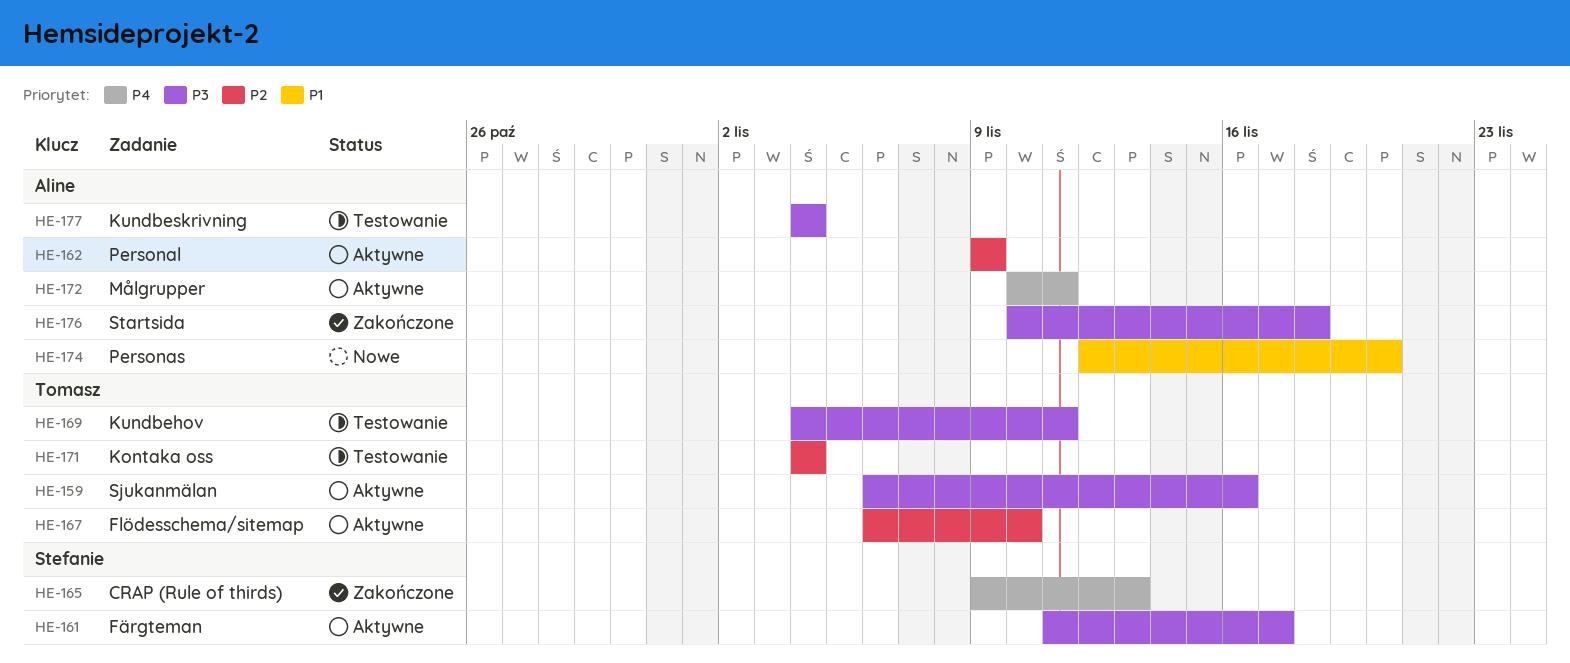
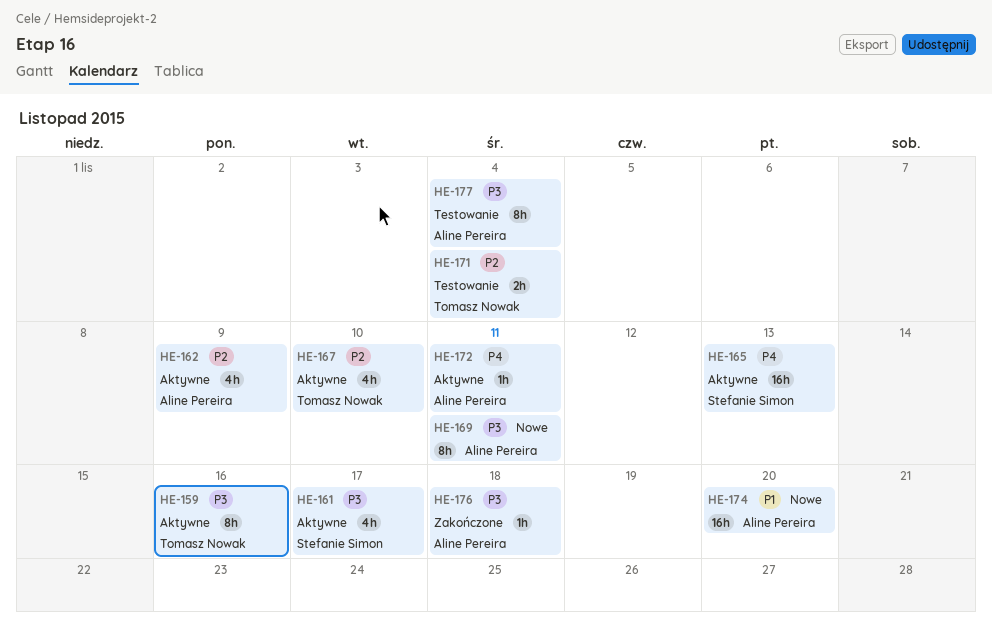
HE-165, status: Zakończone -> Aktywne
HE-169, status: Testowanie -> Nowe
HE-169, owner: Tomasz Nowak -> Aline Pereira

